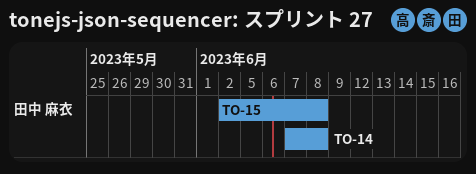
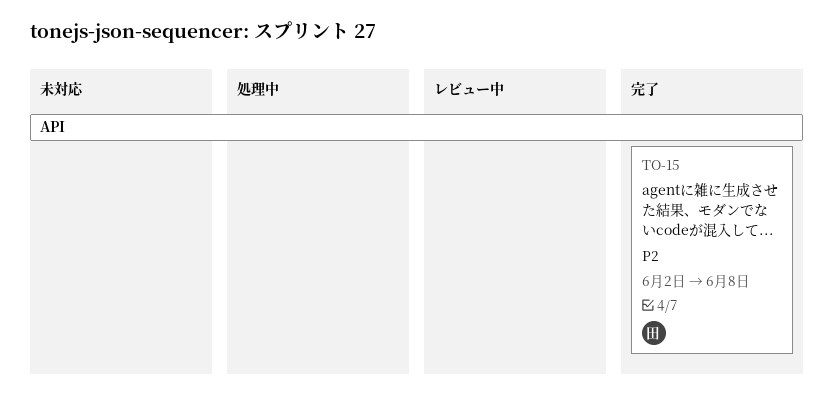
TO-14: present -> none

